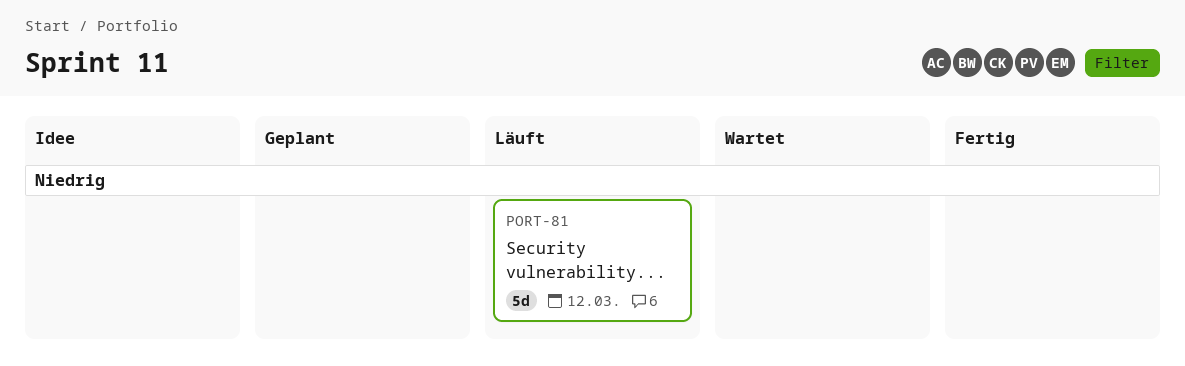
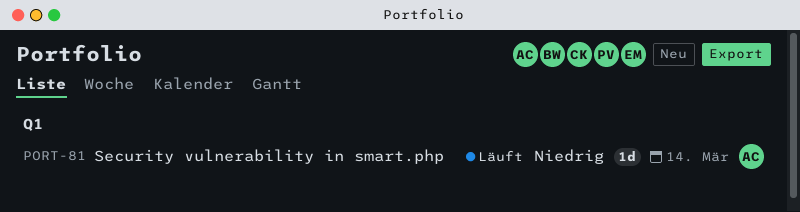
PORT-81, estimate: 5d -> 1d
PORT-81, due: Mar 12 -> Mar 14

